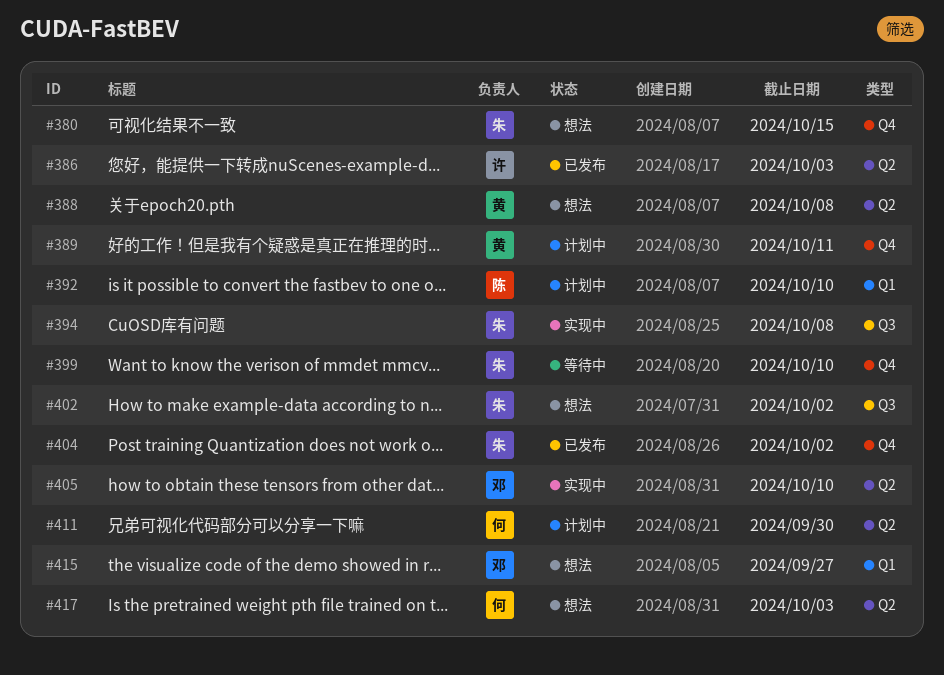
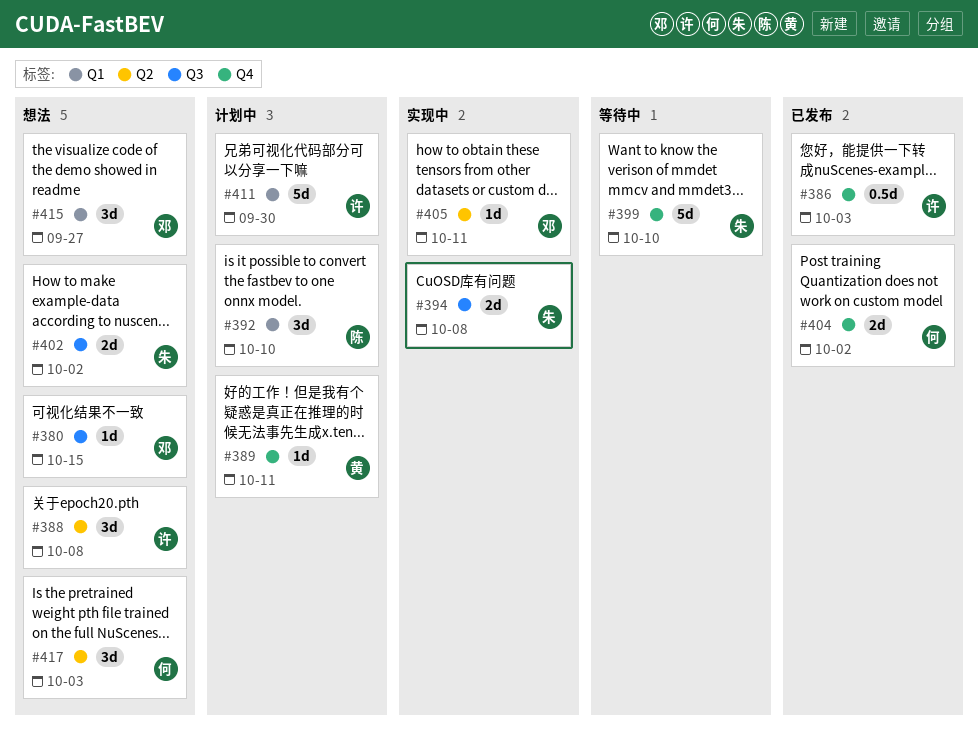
#380, owner: 朱 -> 邓
#380, label: Q4 -> Q3
#386, label: Q2 -> Q4
#388, owner: 黄 -> 许
#404, owner: 朱 -> 何
#405, due: Oct 10 -> Oct 11
#411, owner: 何 -> 许
#411, label: Q2 -> Q1

